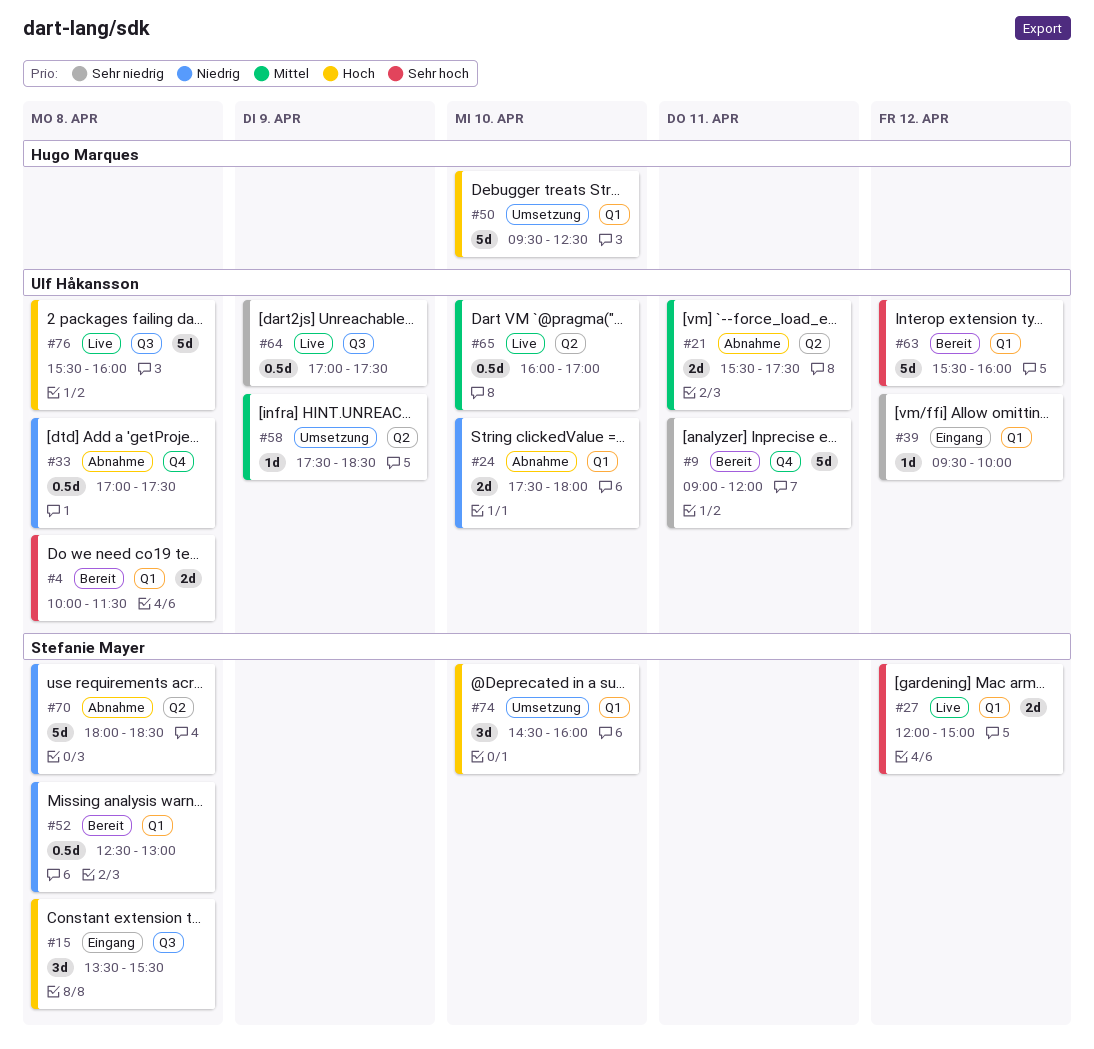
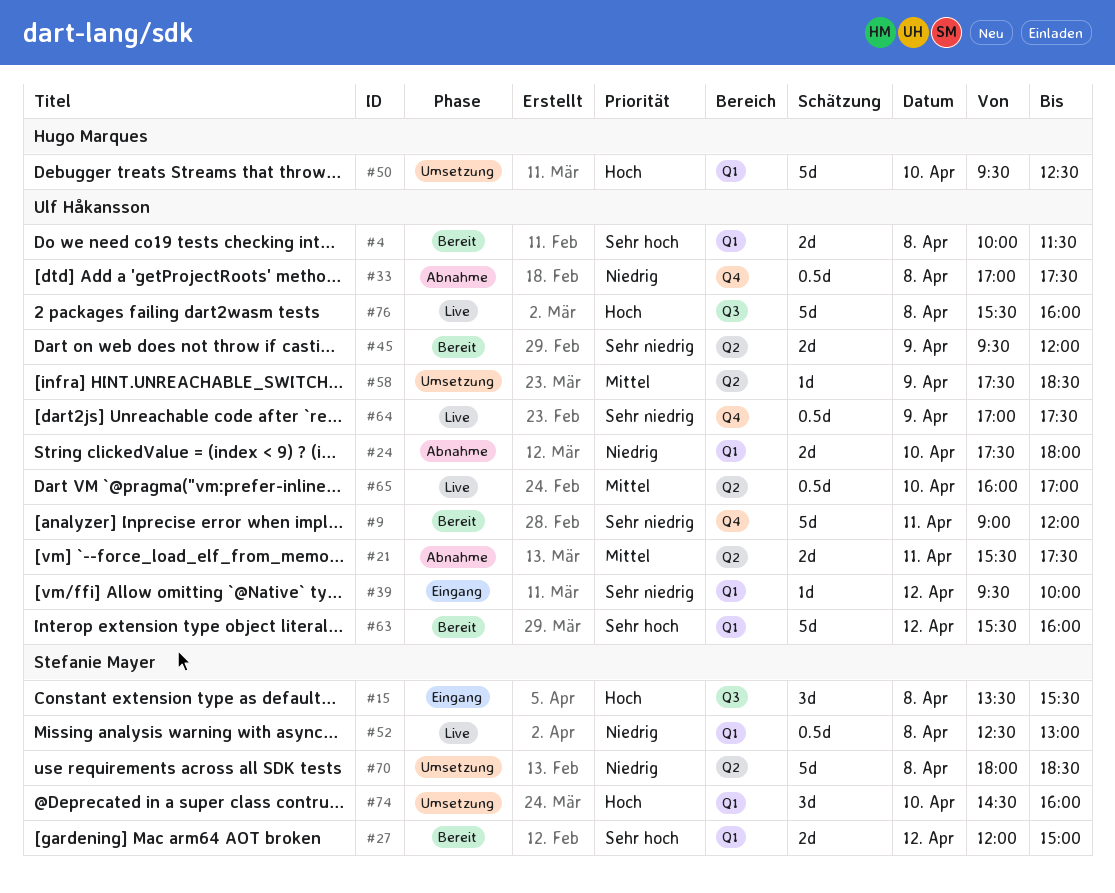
#27, status: Live -> Bereit
#45: none -> present
#52, status: Bereit -> Live
#64, label: Q3 -> Q4
#70, status: Abnahme -> Umsetzung

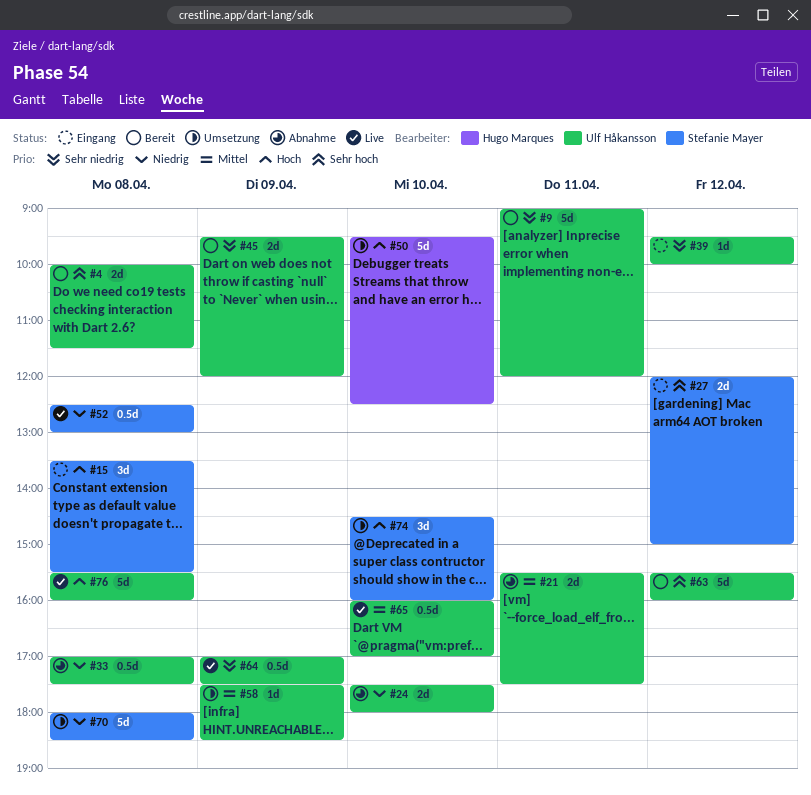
#27, status: Bereit -> Eingang

